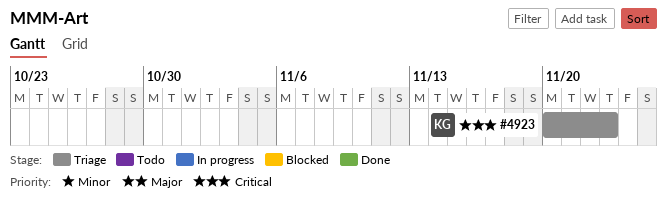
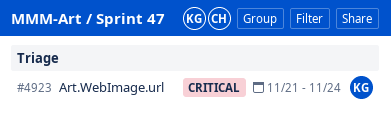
#4923, start: Nov 20 -> Nov 21
#4923, due: Nov 23 -> Nov 24

